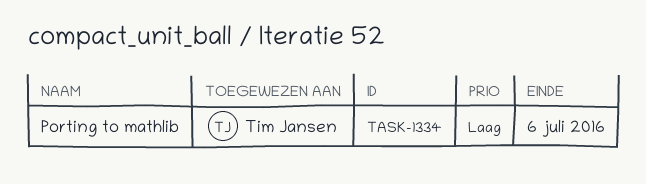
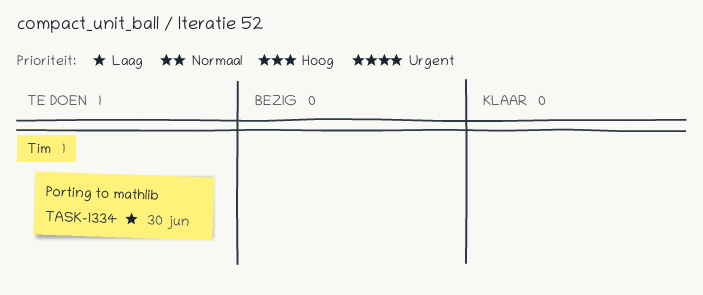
TASK-1334, due: Jul 6 -> Jun 30

